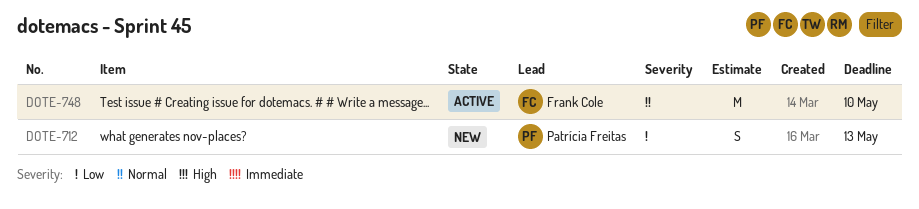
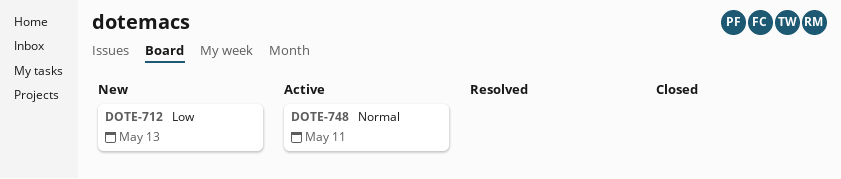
DOTE-748, due: May 10 -> May 11

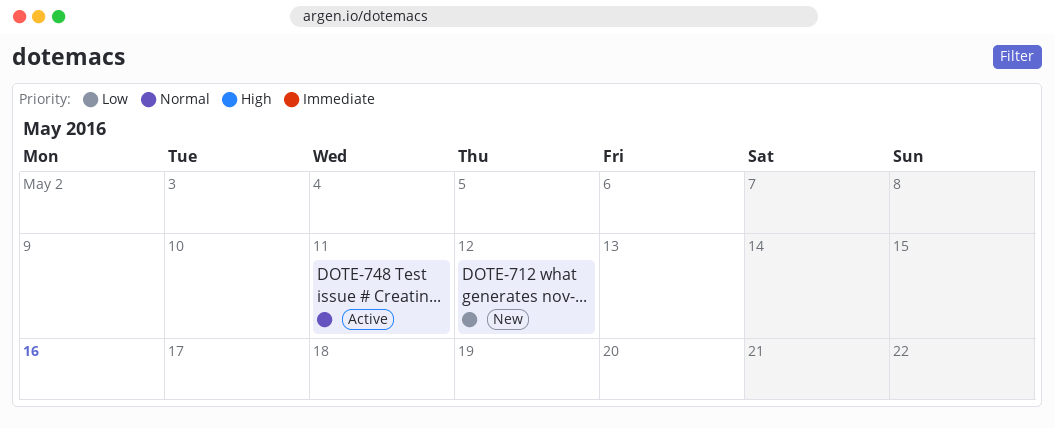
DOTE-712, due: May 13 -> May 12

